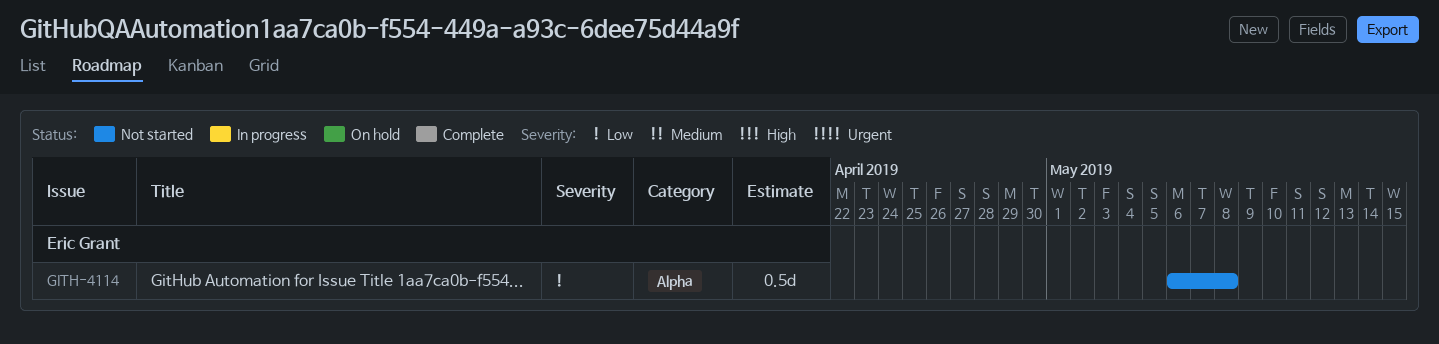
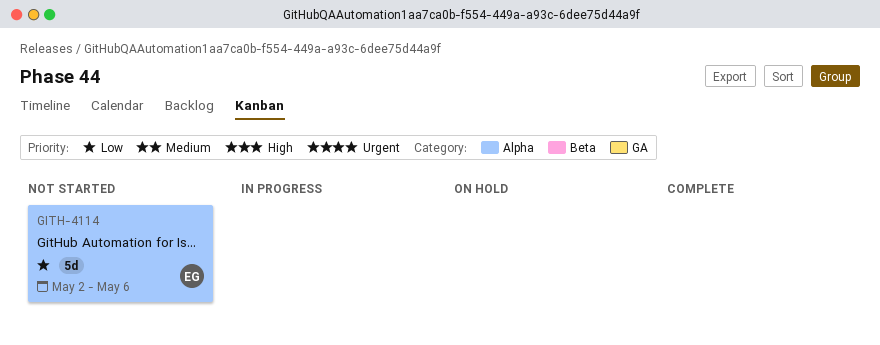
GITH-4114, estimate: 0.5d -> 5d
GITH-4114, start: May 6 -> May 2
GITH-4114, due: May 8 -> May 6

